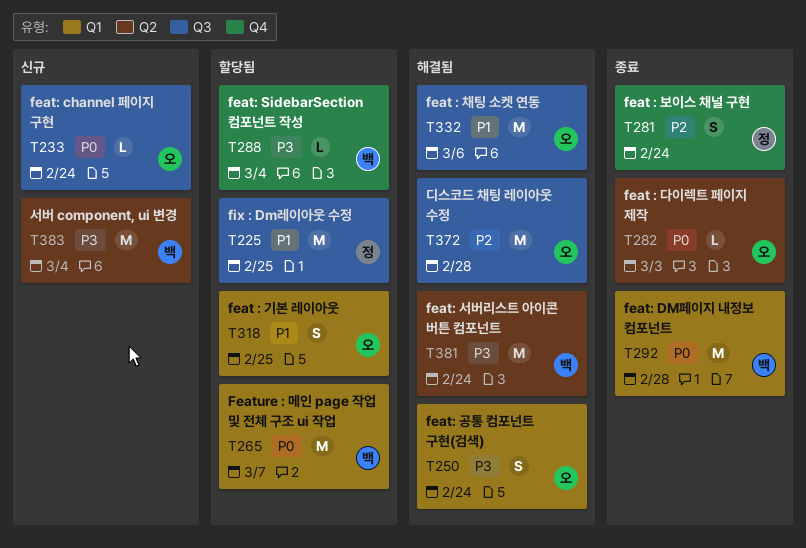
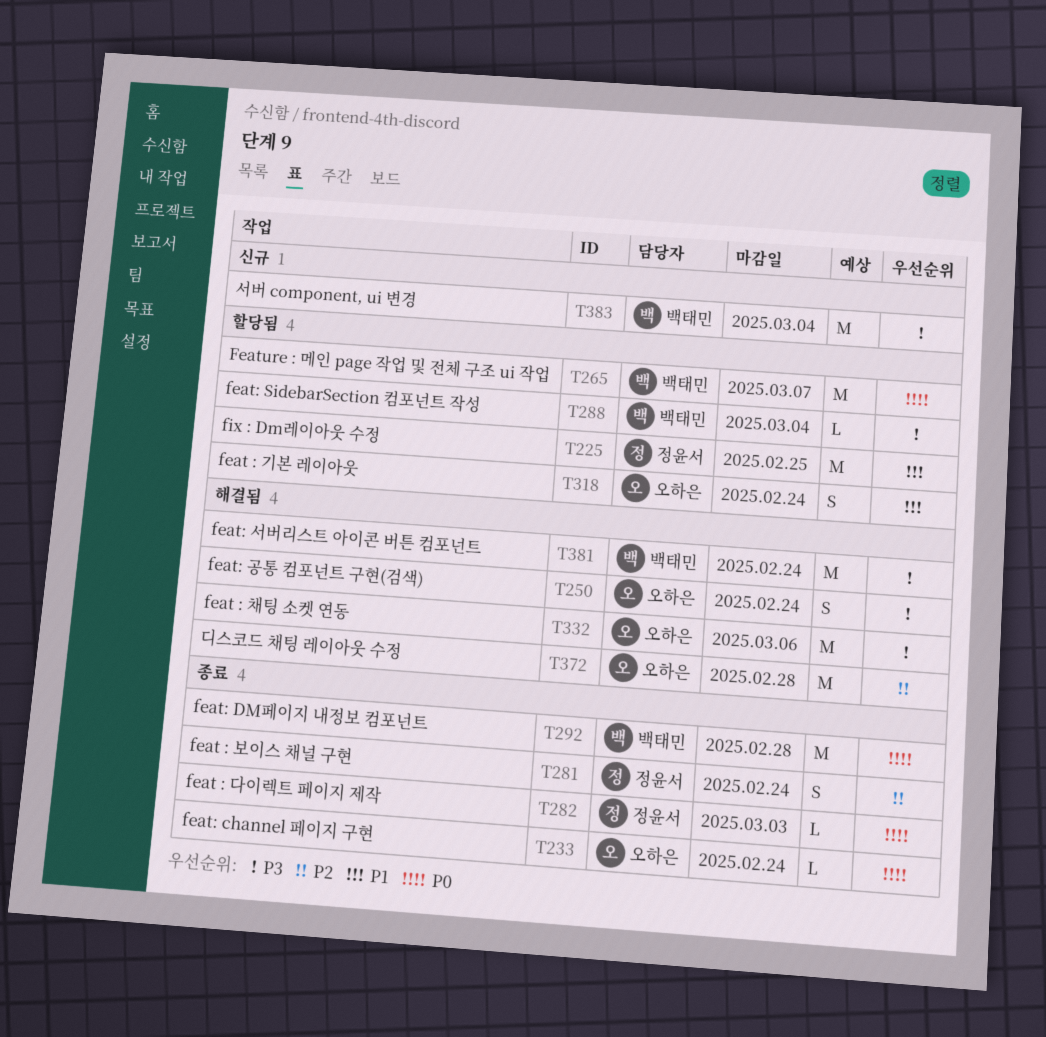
T233, status: 신규 -> 종료
T282, owner: 오하은 -> 정윤서
T318, due: Feb 25 -> Feb 24
T332, priority: P1 -> P3

